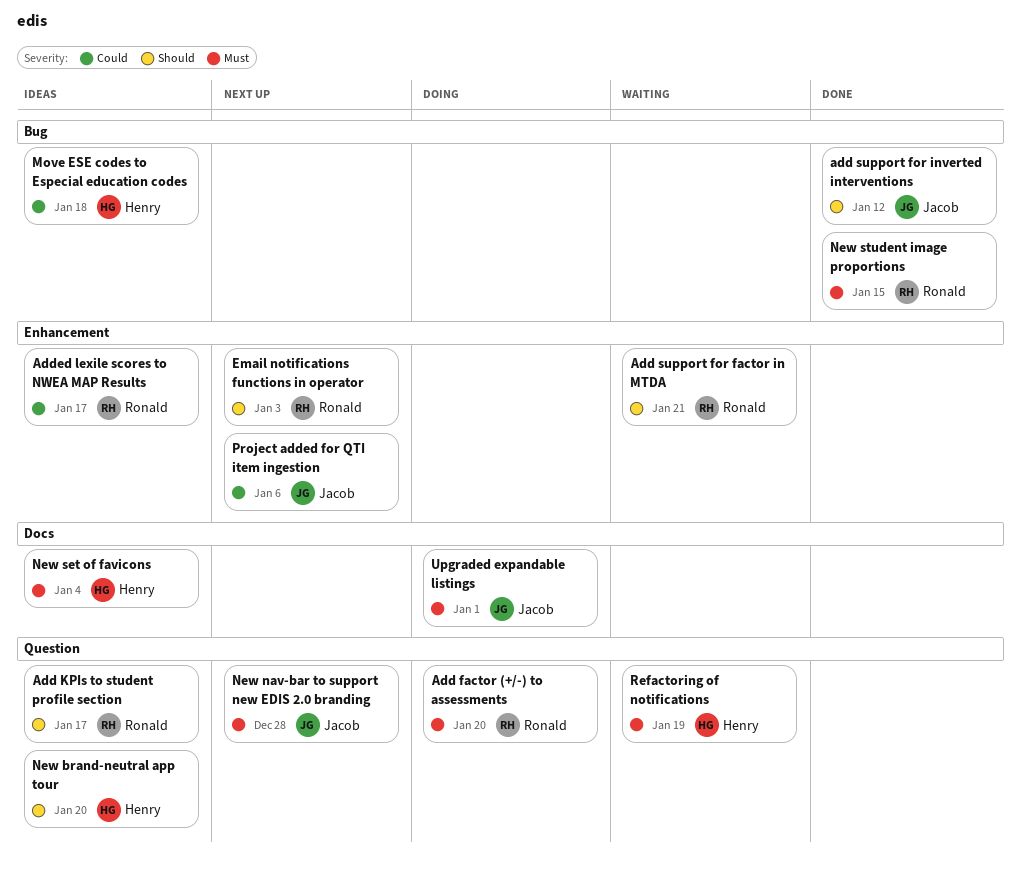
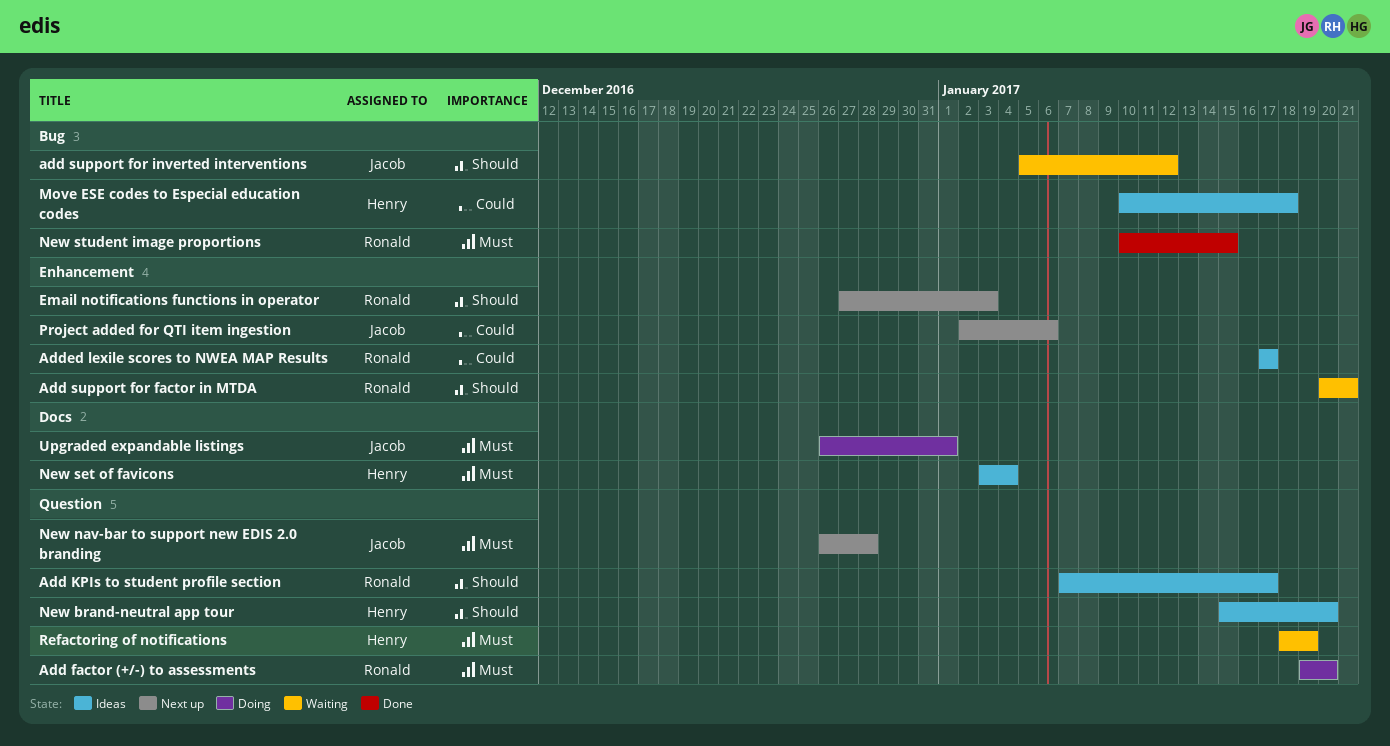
add support for inverted interventions, status: Done -> Waiting

